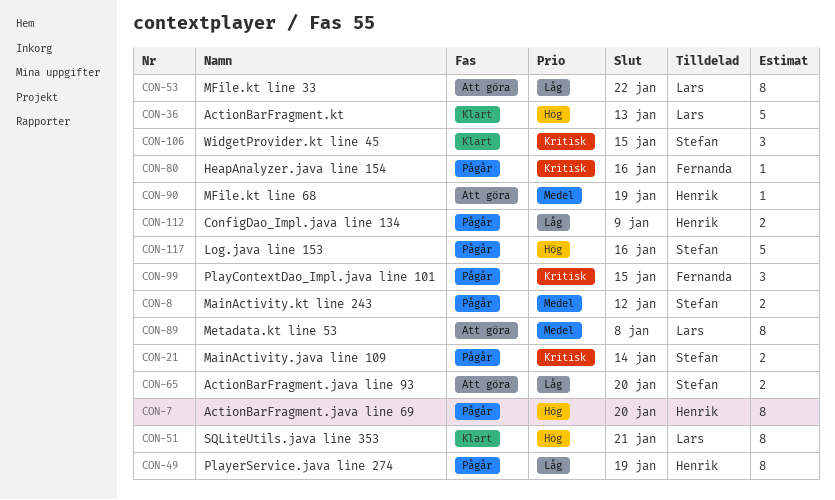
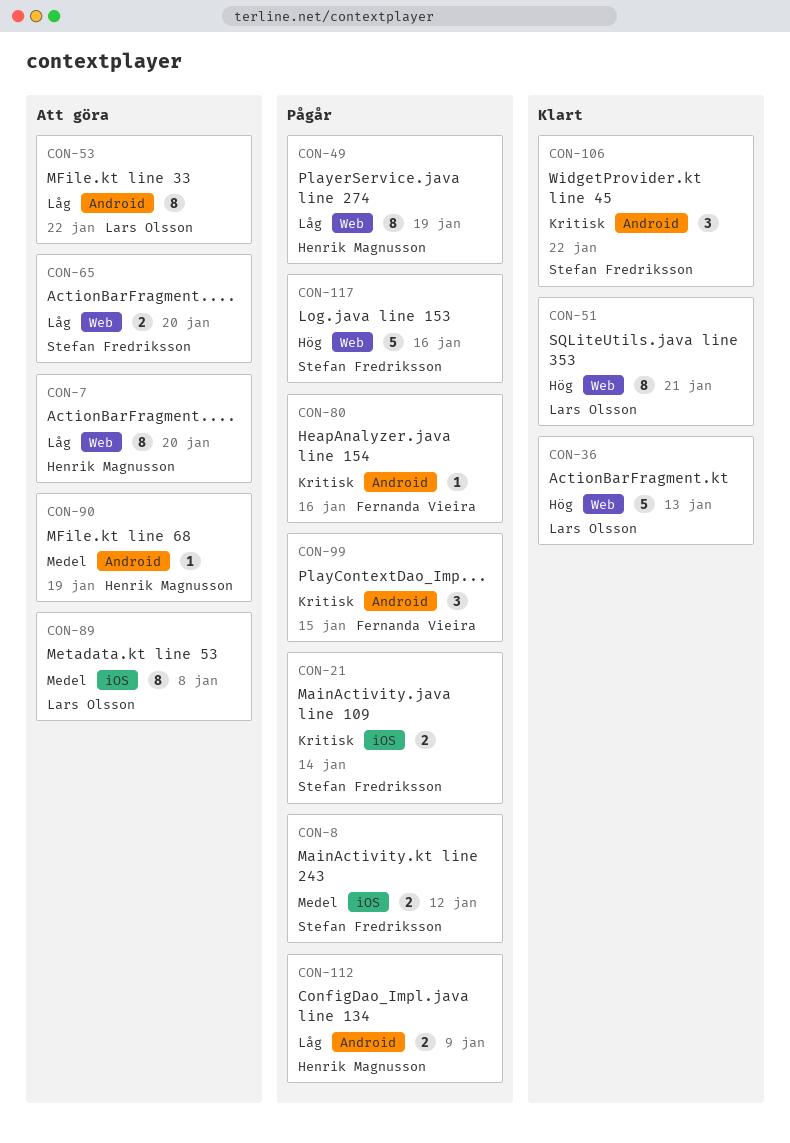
CON-7, status: Pågår -> Att göra
CON-7, priority: Hög -> Låg
CON-106, due: Jan 15 -> Jan 22

